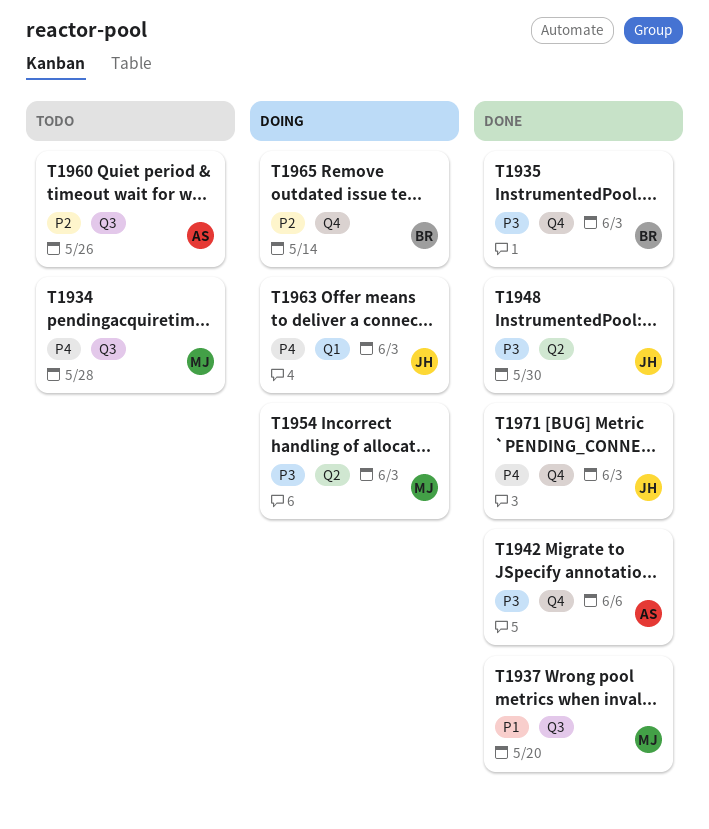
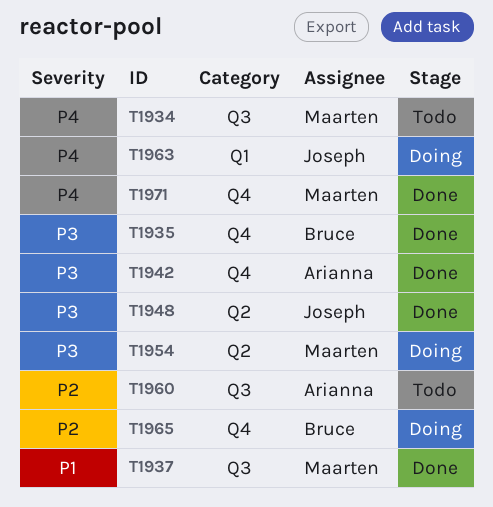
T1971, owner: Joseph -> Maarten

